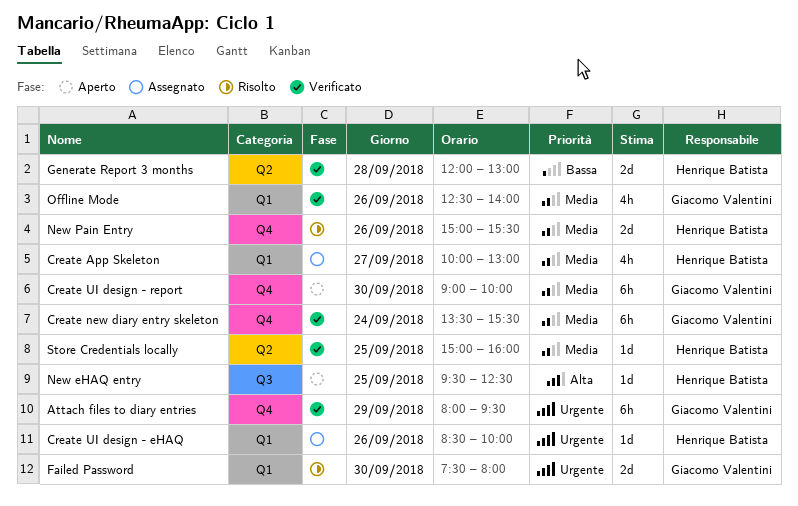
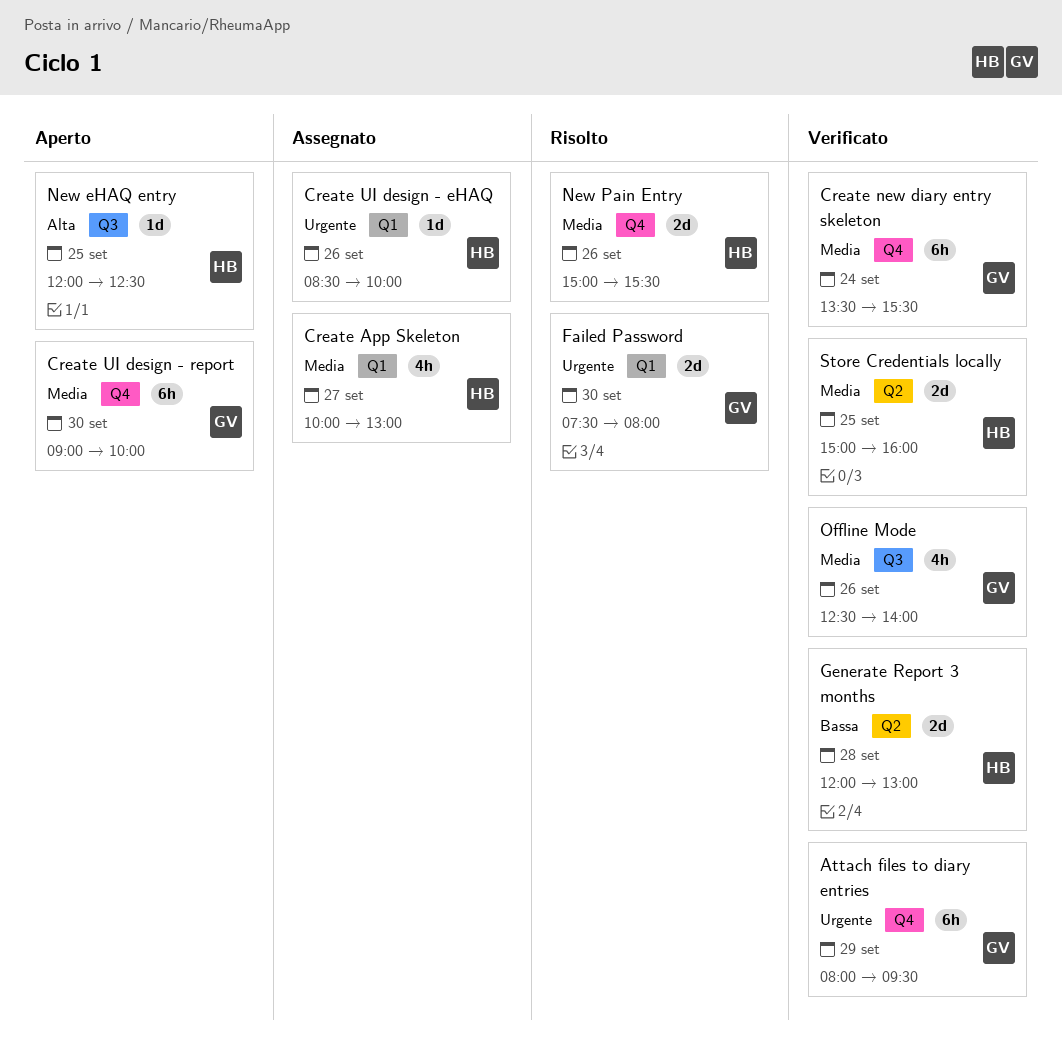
New eHAQ entry, begins: 09:30 -> 12:00
Offline Mode, label: Q1 -> Q3
Store Credentials locally, estimate: 1d -> 2d

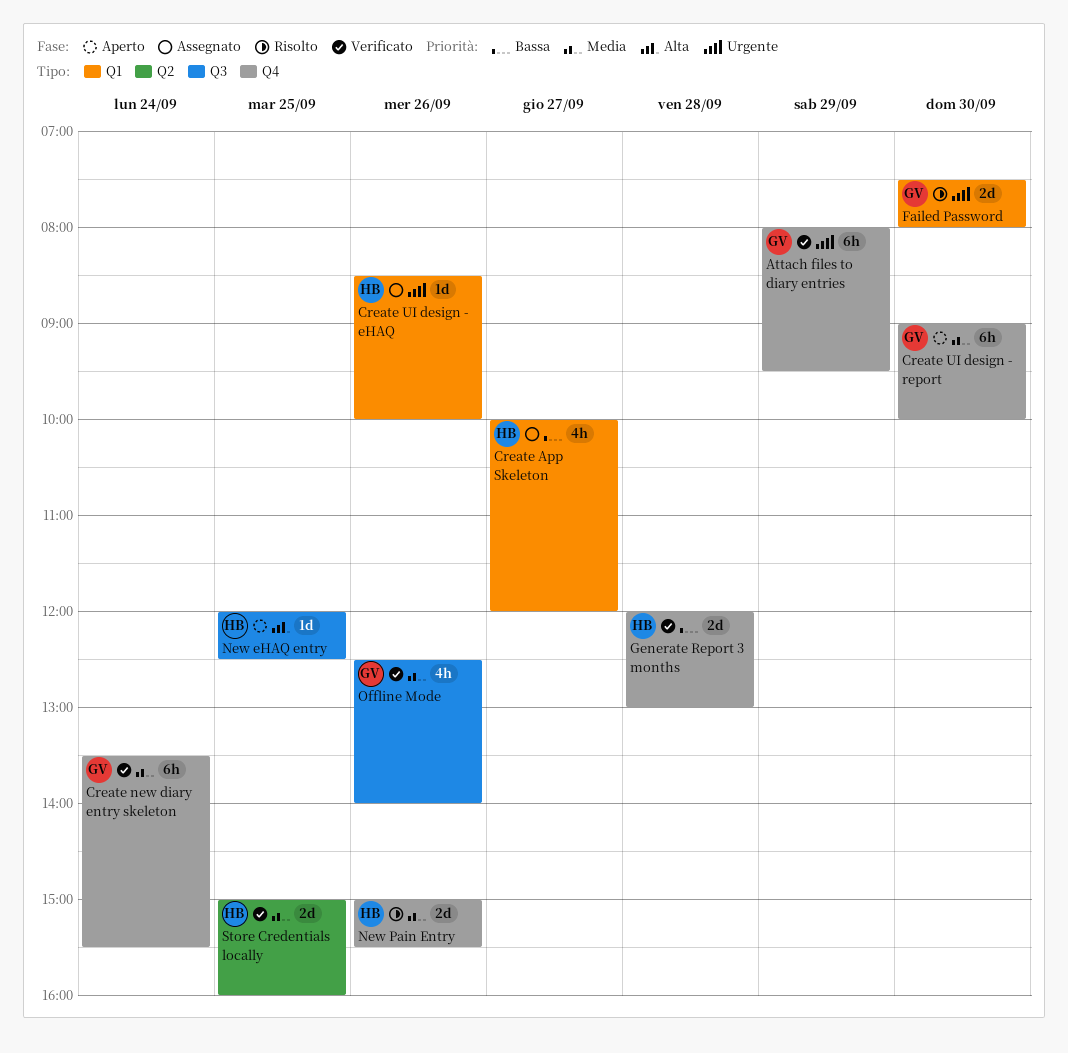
Create App Skeleton, priority: Media -> Bassa
Create App Skeleton, ends: 13:00 -> 12:00
Generate Report 3 months, label: Q2 -> Q4

